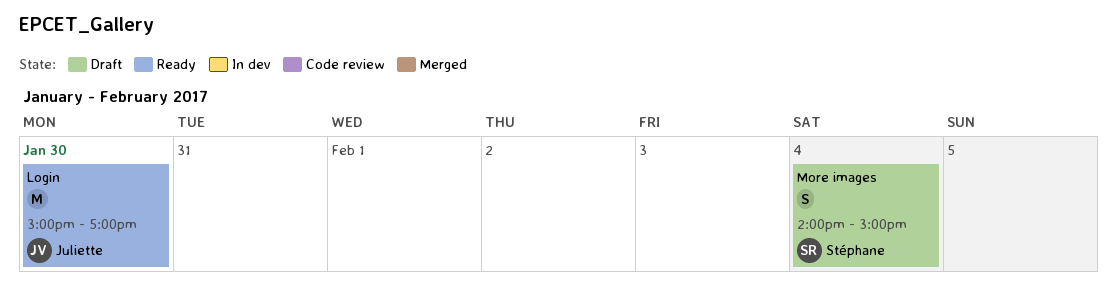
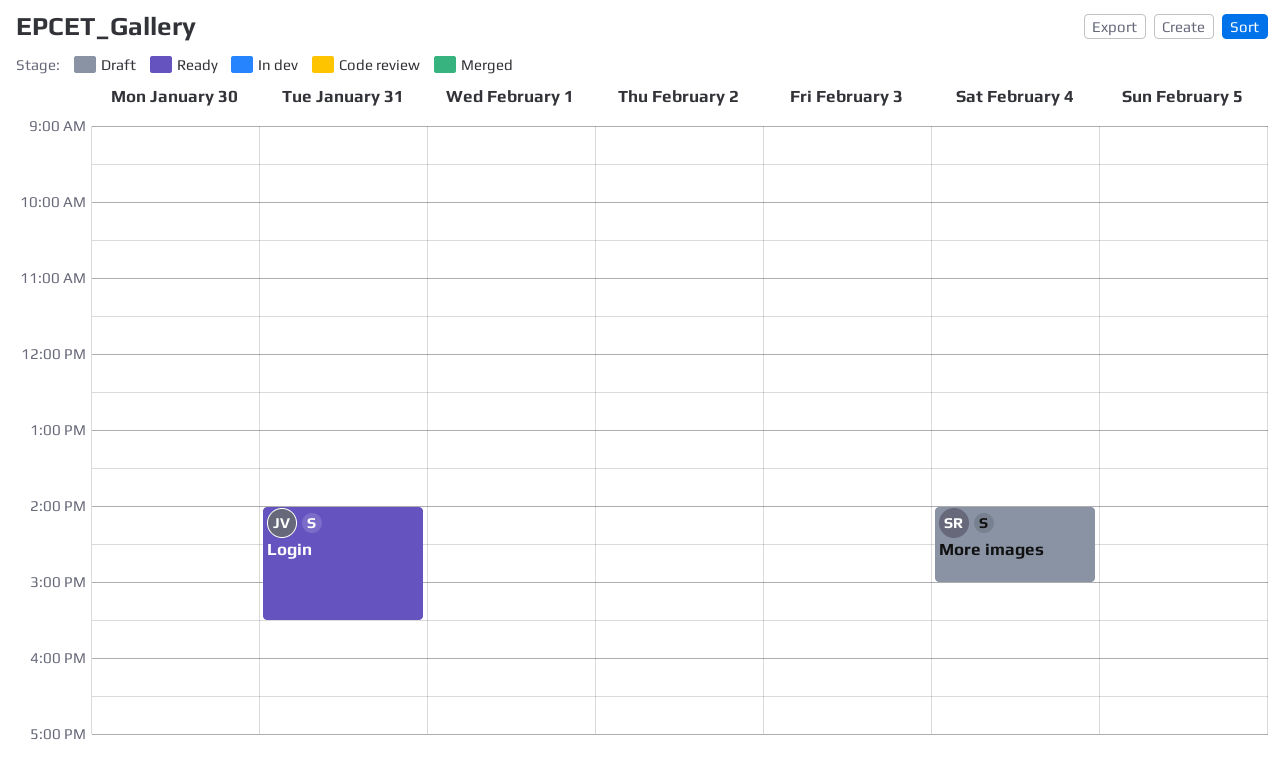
Login, estimate: M -> S
Login, day: Jan 30 -> Jan 31
Login, begins: 15:00 -> 14:00
Login, ends: 17:00 -> 15:30

